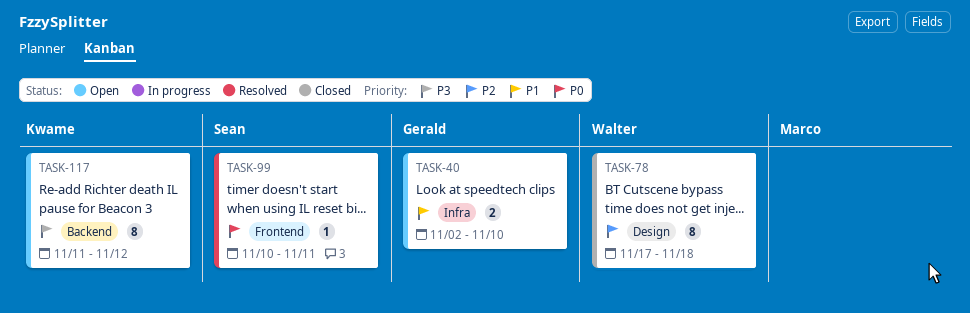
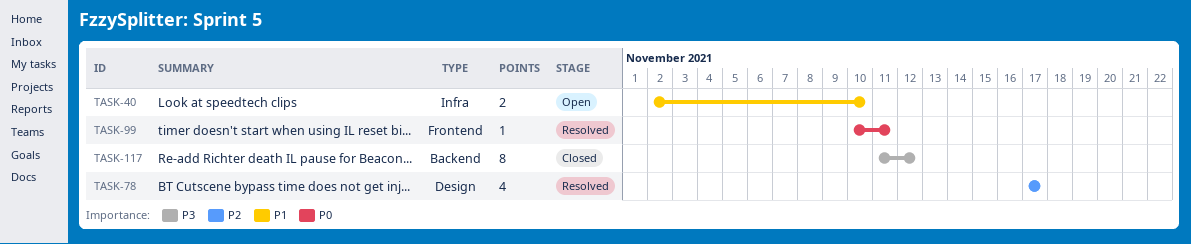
TASK-78, status: Closed -> Resolved
TASK-78, estimate: 8 -> 4
TASK-78, due: Nov 18 -> Nov 17
TASK-117, status: Open -> Closed

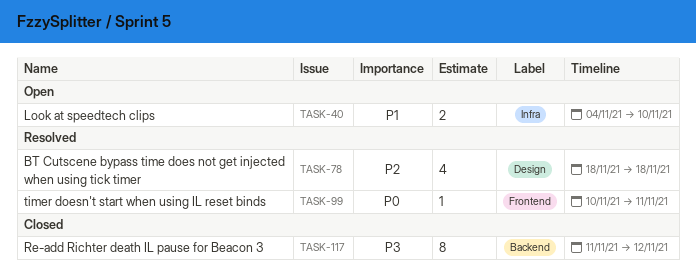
TASK-40, start: Nov 2 -> Nov 4
TASK-78, start: Nov 17 -> Nov 18
TASK-78, due: Nov 17 -> Nov 18

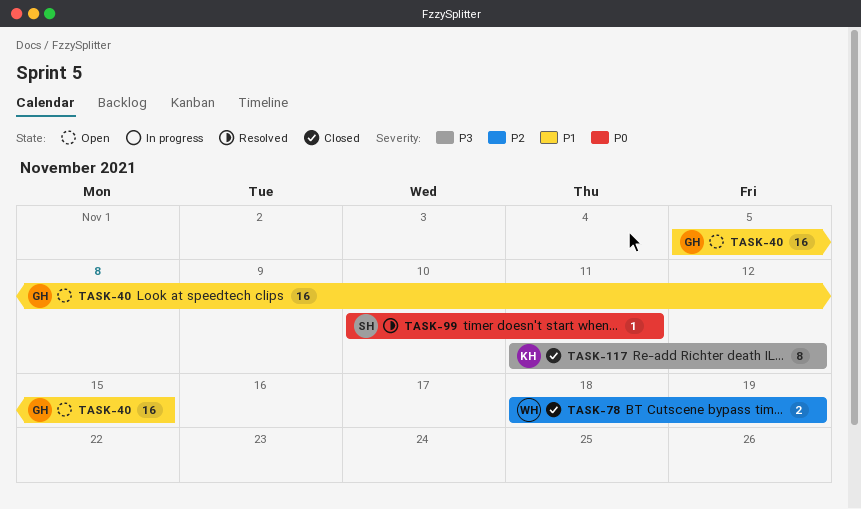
TASK-40, estimate: 2 -> 16
TASK-40, start: Nov 4 -> Nov 5
TASK-40, due: Nov 10 -> Nov 15
TASK-78, status: Resolved -> Closed
TASK-78, estimate: 4 -> 2
TASK-78, due: Nov 18 -> Nov 19

